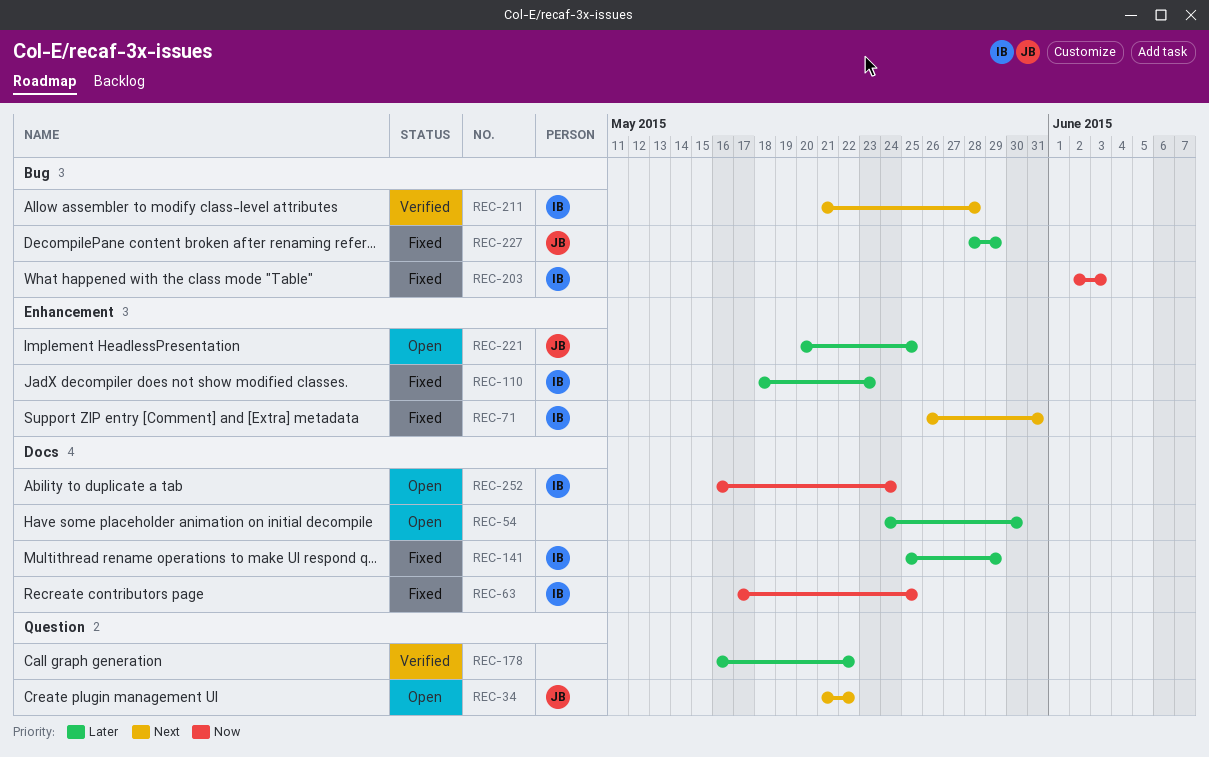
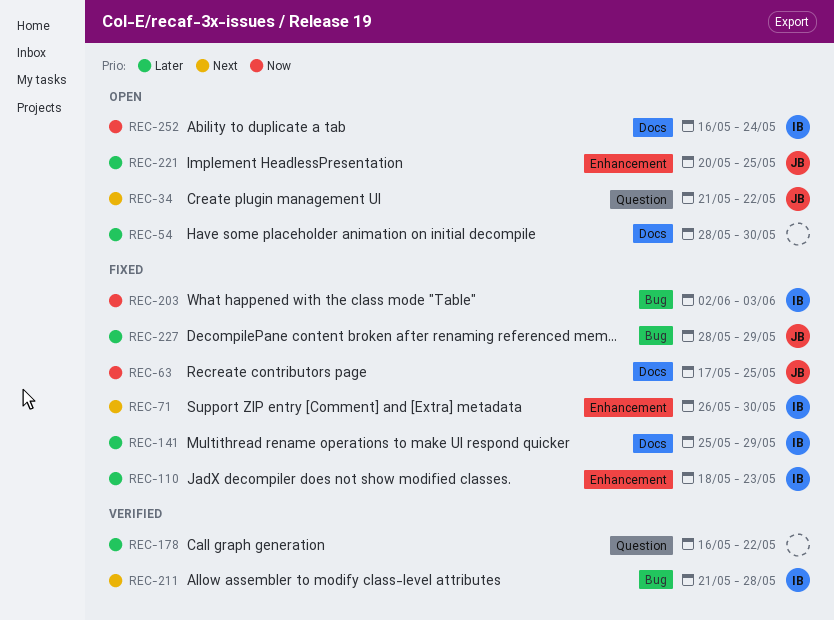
REC-54, start: May 24 -> May 28
REC-63, owner: IB -> JB
REC-71, due: May 31 -> May 30

